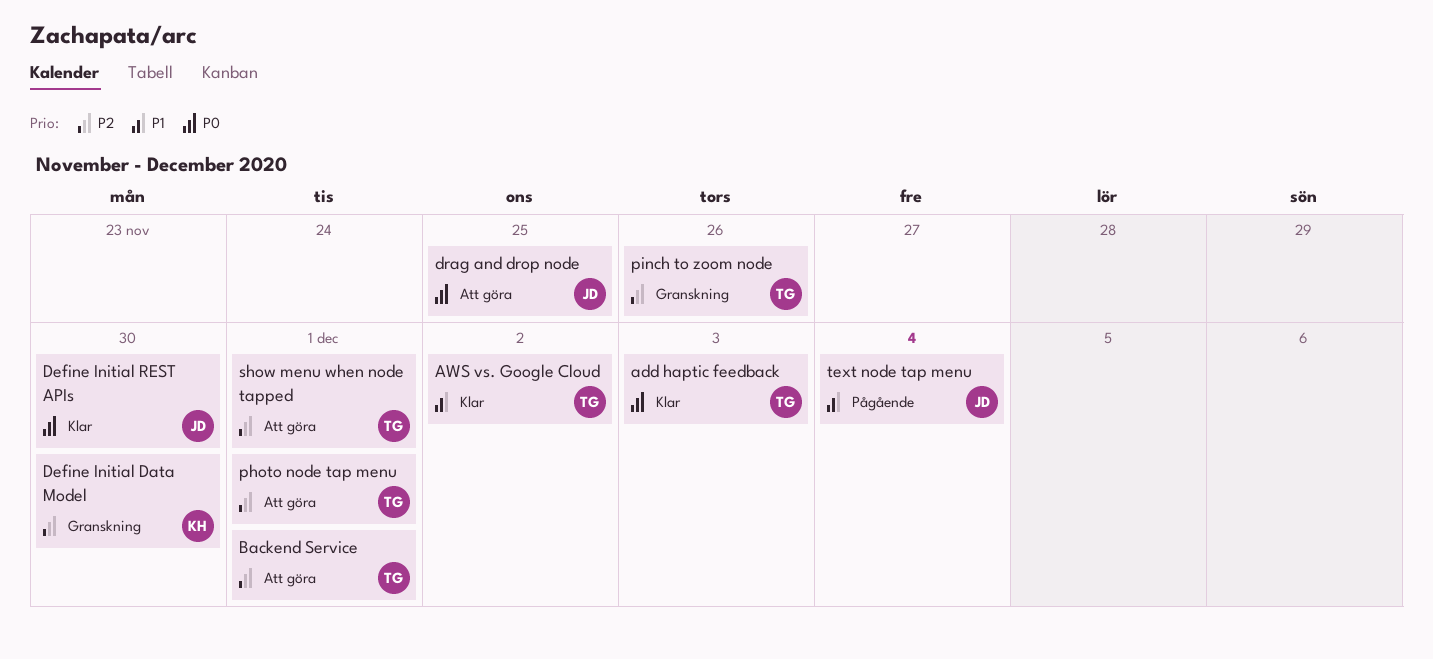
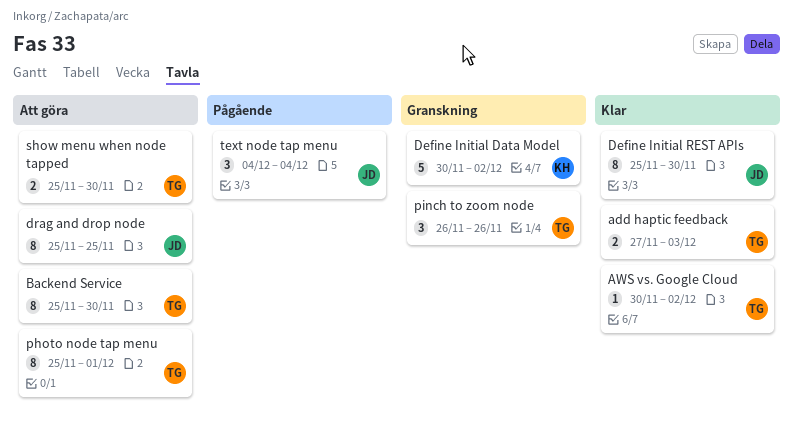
Backend Service, due: Dec 1 -> Nov 30
Define Initial Data Model, due: Nov 30 -> Dec 2
show menu when node tapped, due: Dec 1 -> Nov 30

